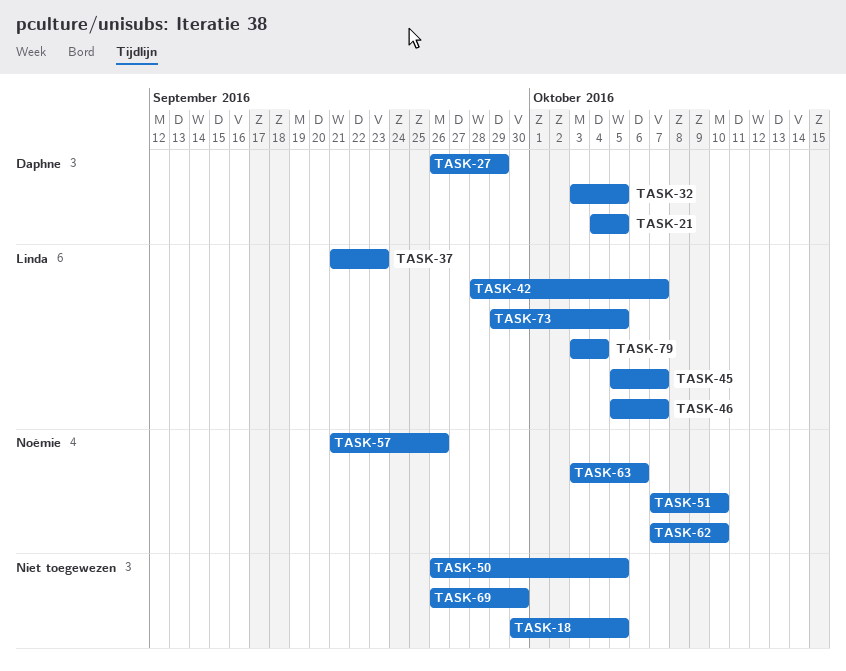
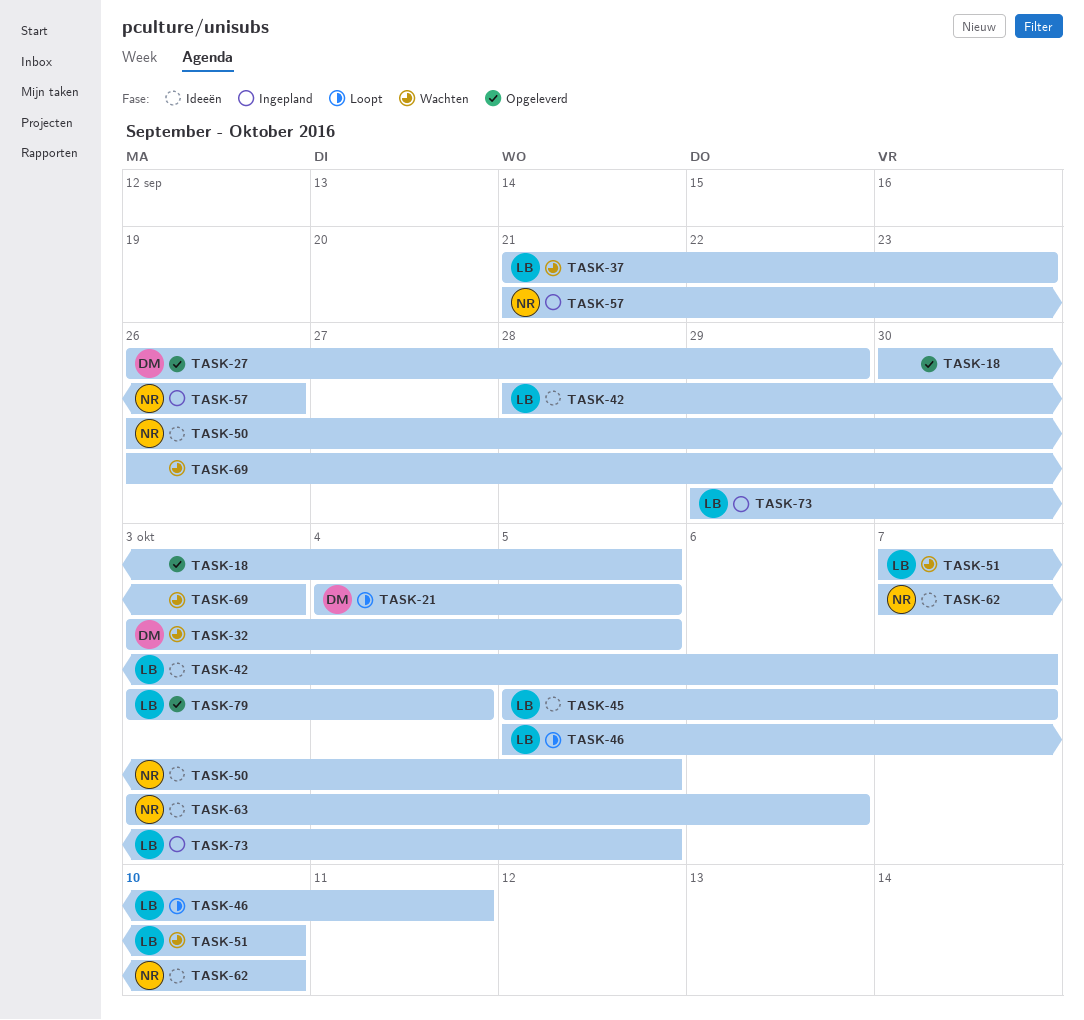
TASK-46, due: Oct 7 -> Oct 11
TASK-50, owner: none -> Noémie
TASK-51, owner: Noémie -> Linda
TASK-69, due: Sep 30 -> Oct 3

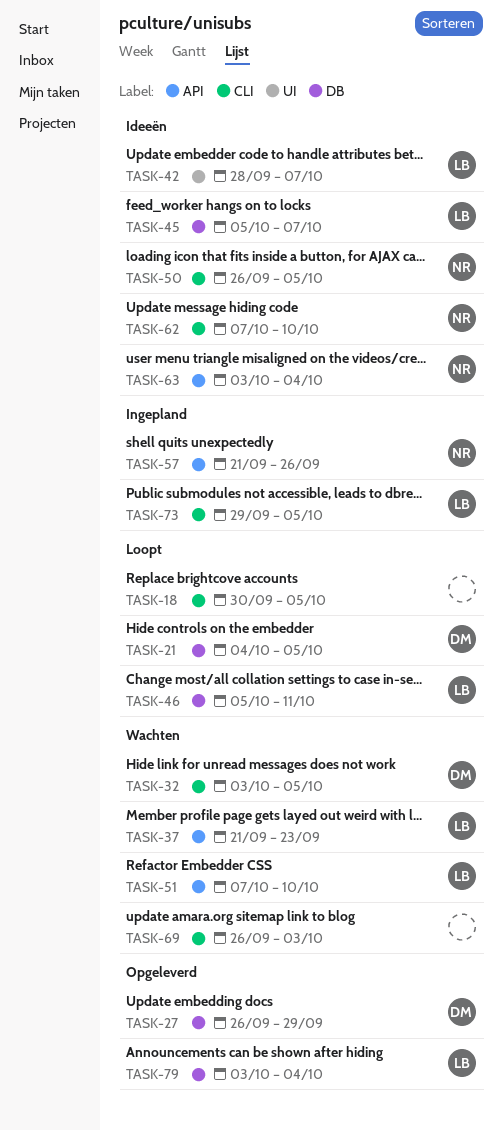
TASK-18, status: Opgeleverd -> Loopt
TASK-63, due: Oct 6 -> Oct 4

